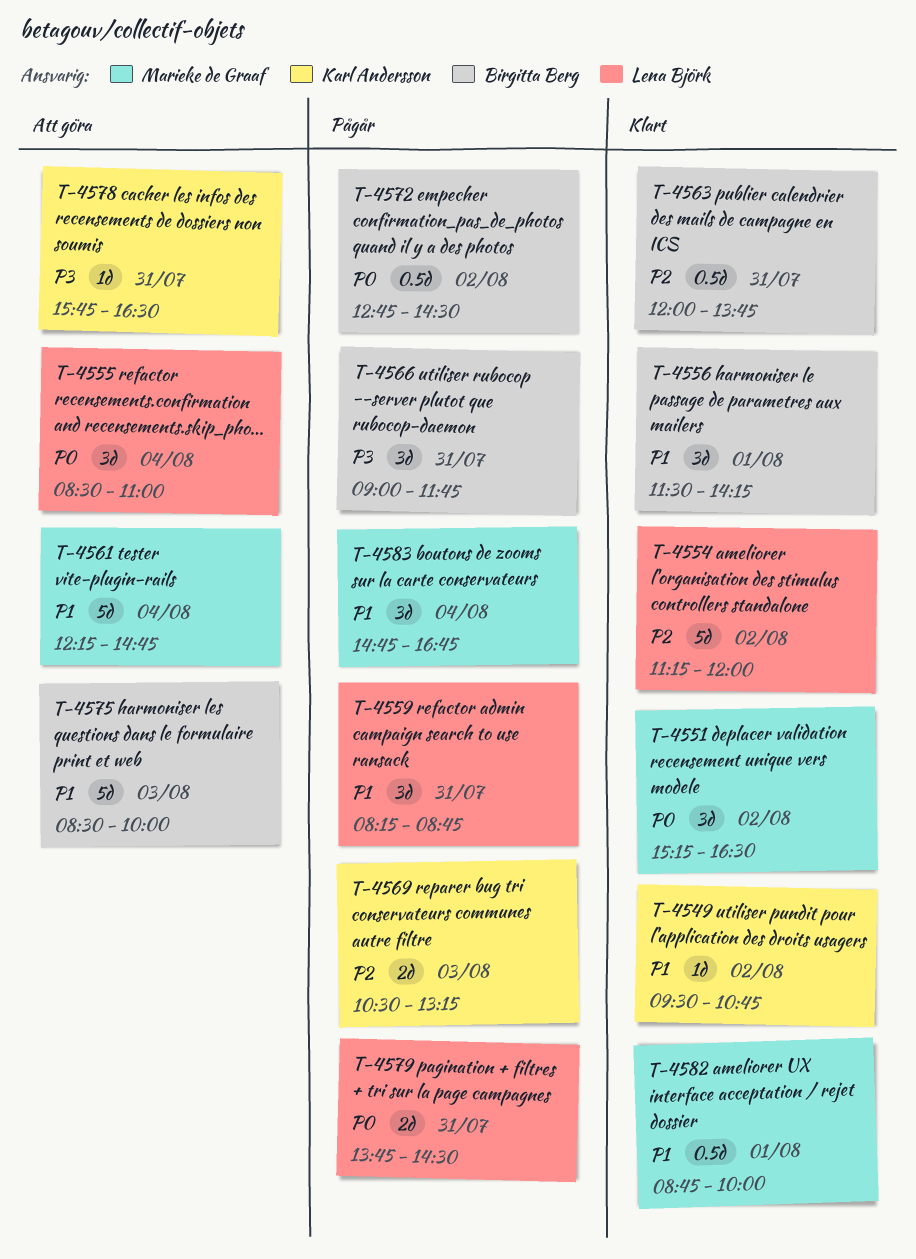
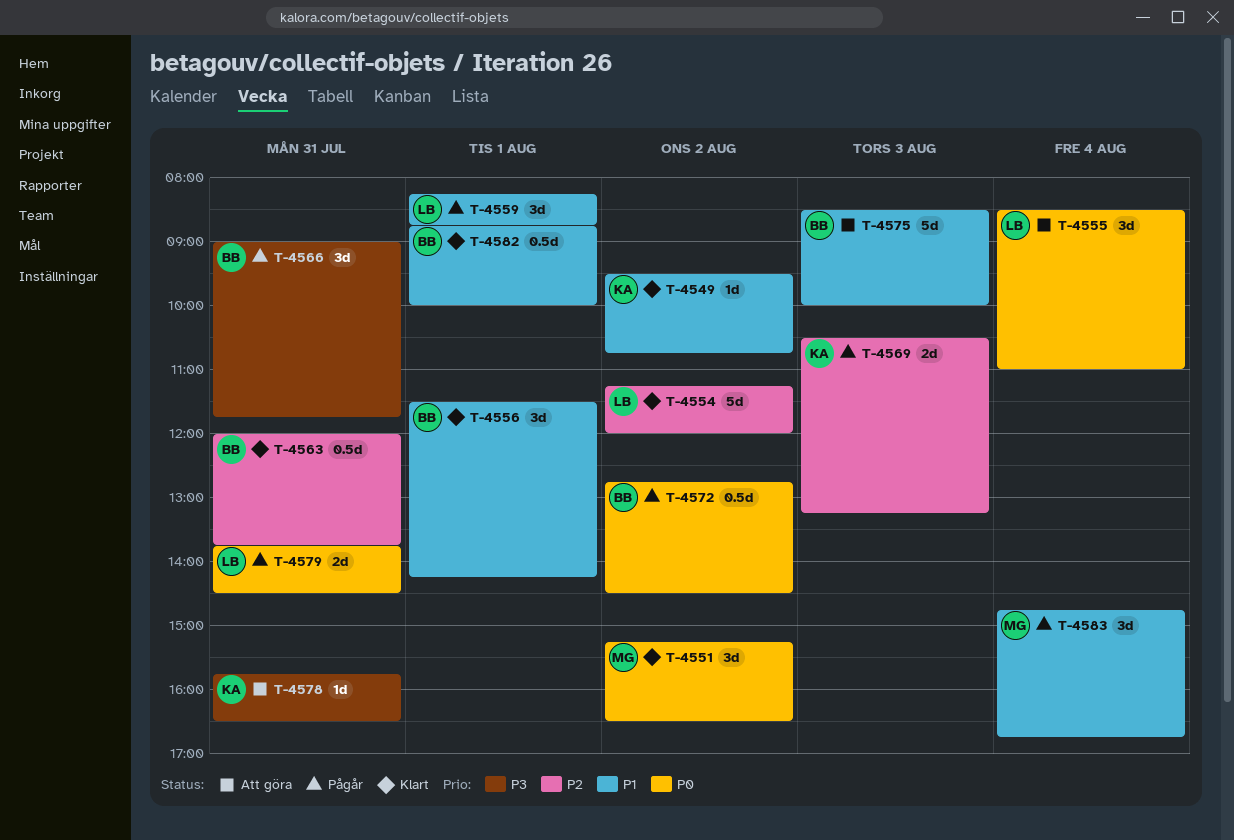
T-4559, day: Jul 31 -> Aug 1
T-4561: present -> none
T-4582, owner: Marieke de Graaf -> Birgitta Berg

